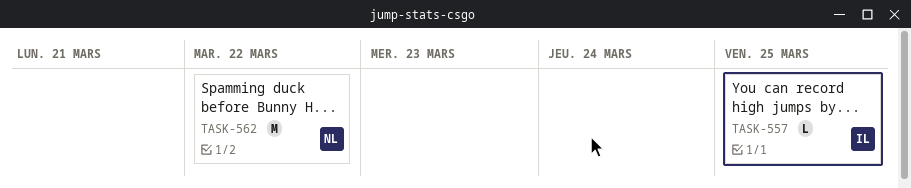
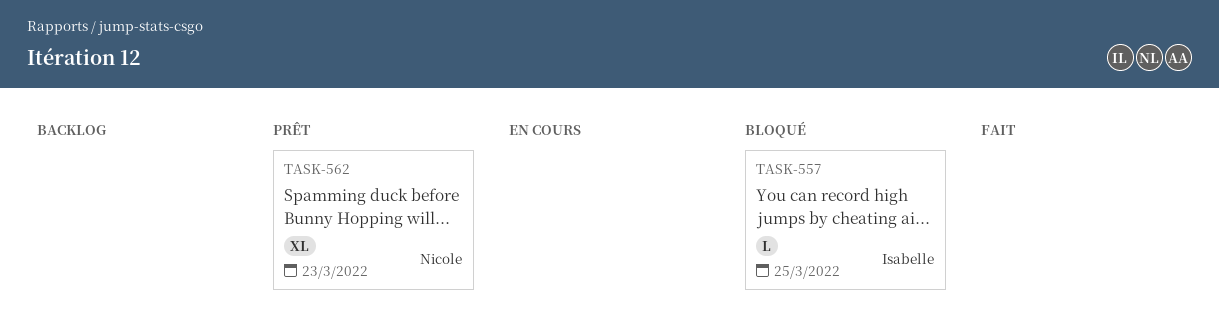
TASK-562, estimate: M -> XL
TASK-562, due: Mar 22 -> Mar 23

